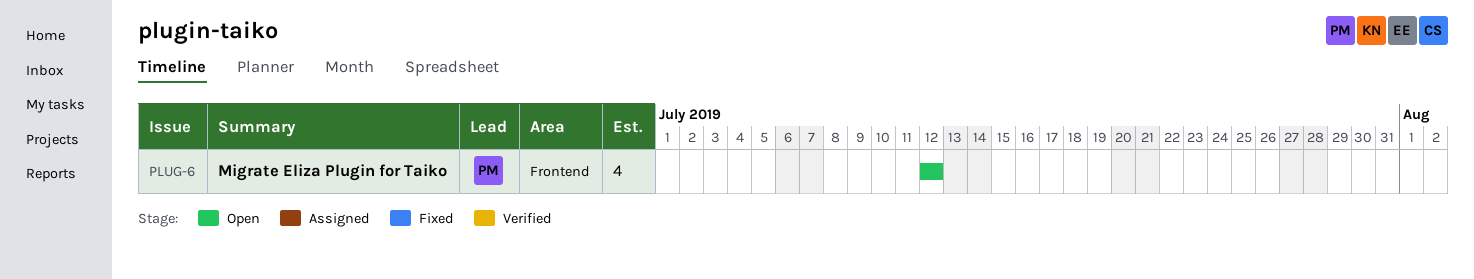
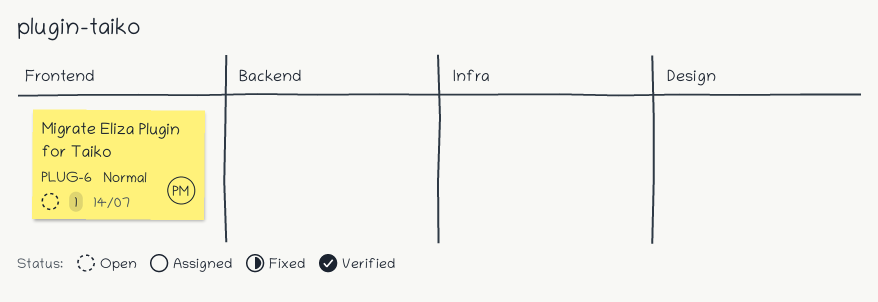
PLUG-6, estimate: 4 -> 1
PLUG-6, due: Jul 12 -> Jul 14

